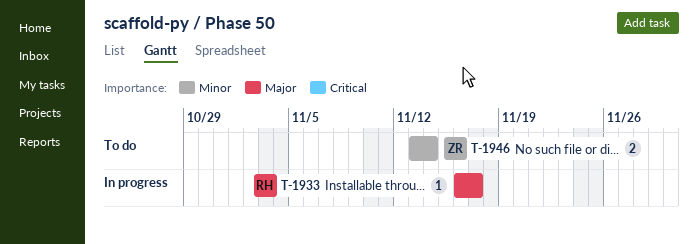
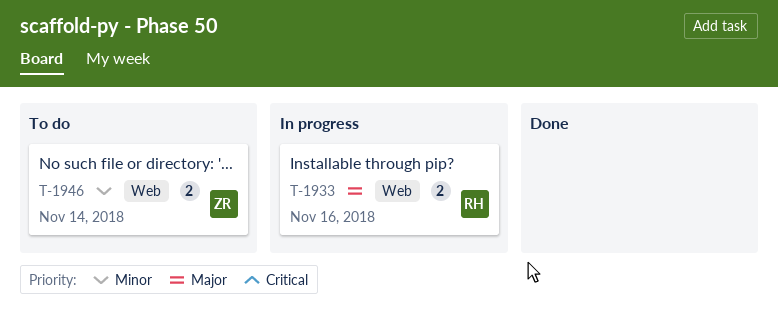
T-1933, estimate: 1 -> 2
T-1933, due: Nov 17 -> Nov 16

